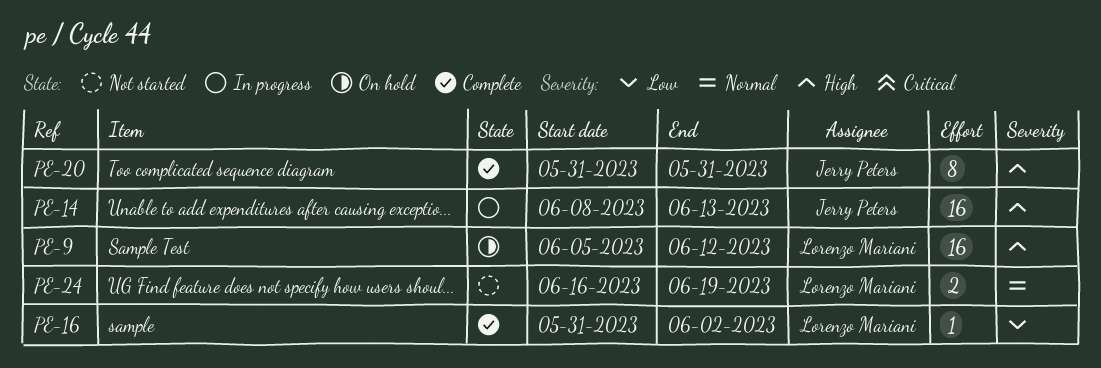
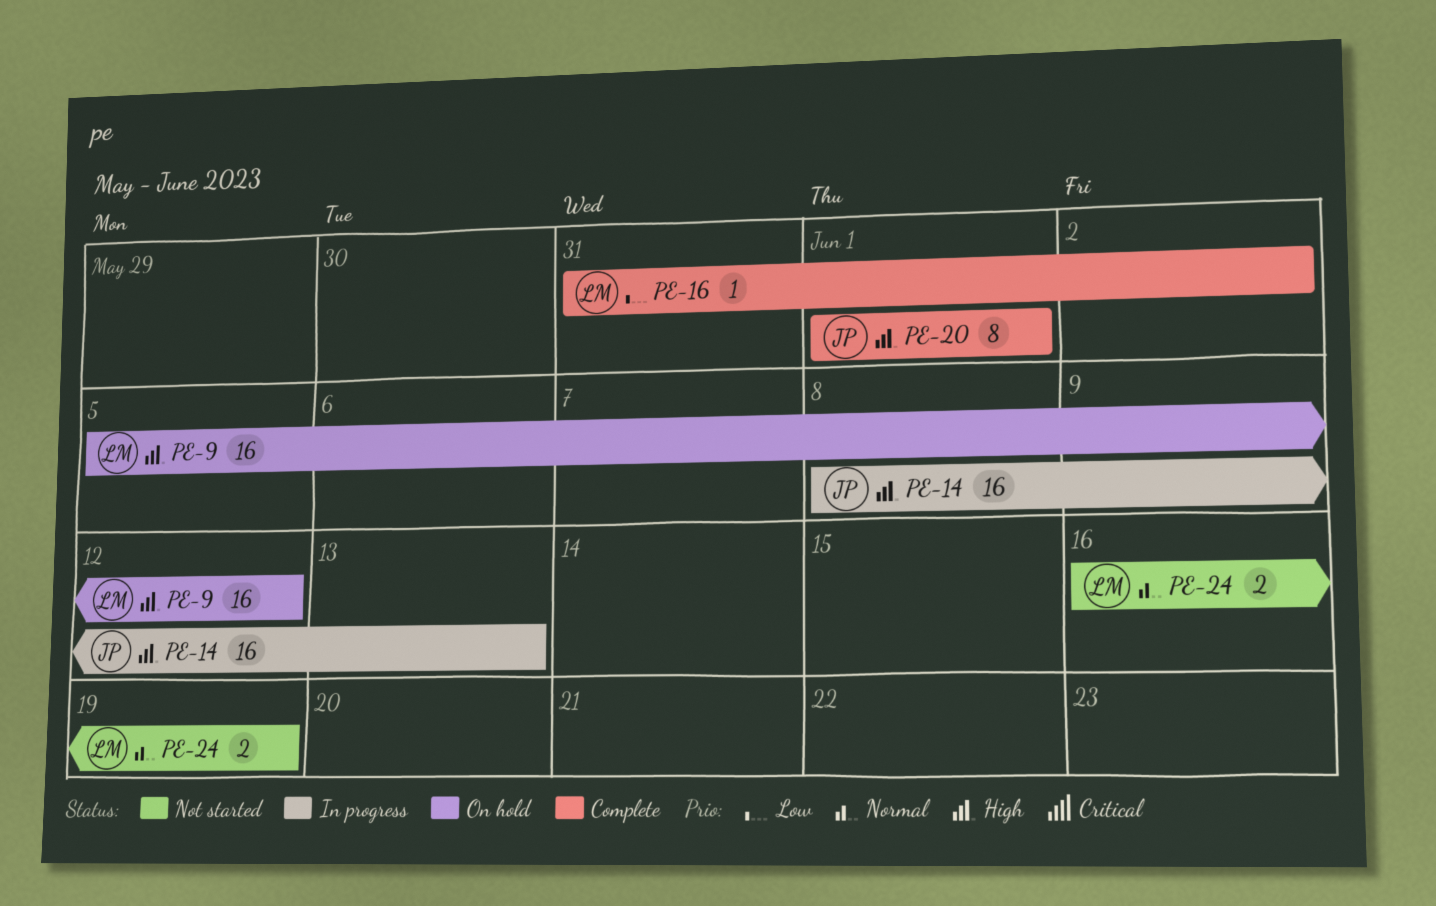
PE-20, start: May 31 -> Jun 1
PE-20, due: May 31 -> Jun 1

